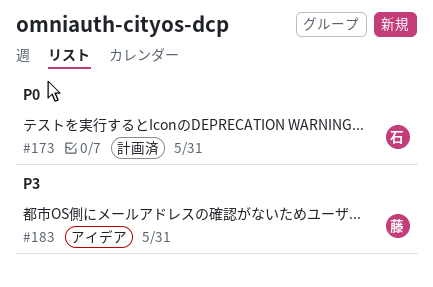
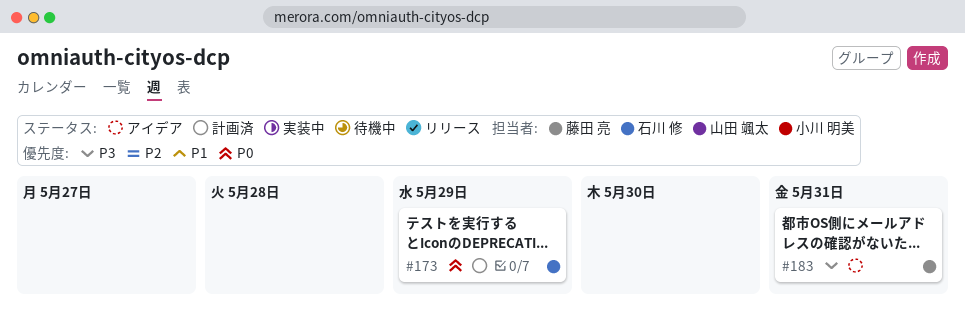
#173, due: May 31 -> May 29

